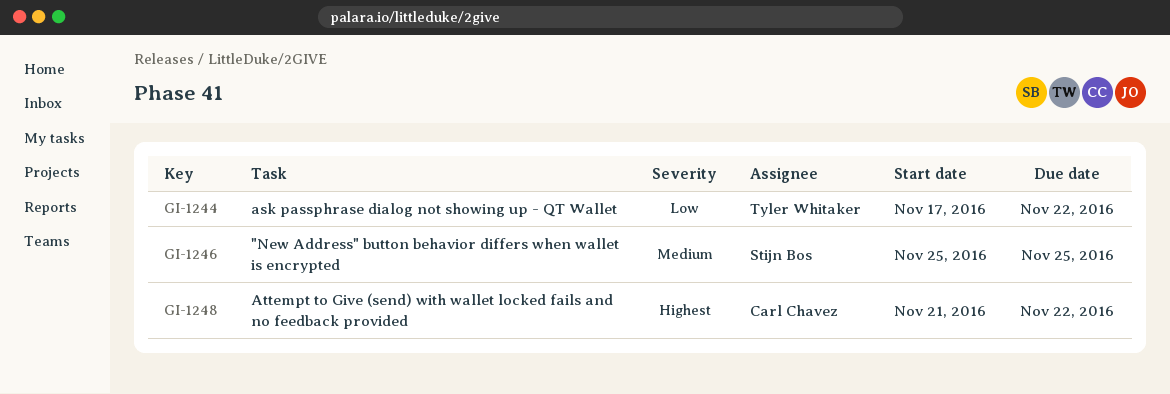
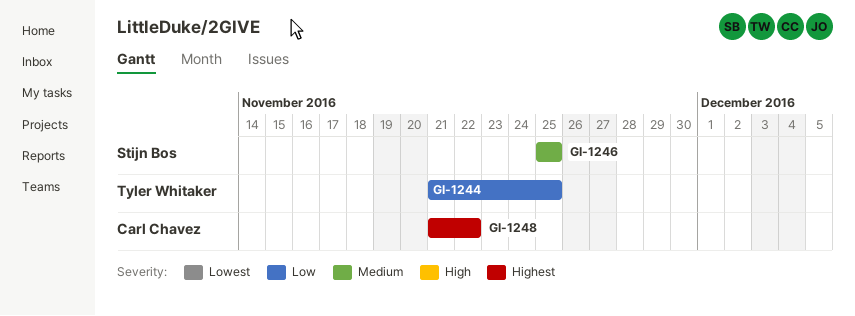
GI-1244, start: Nov 17 -> Nov 21
GI-1244, due: Nov 22 -> Nov 25

